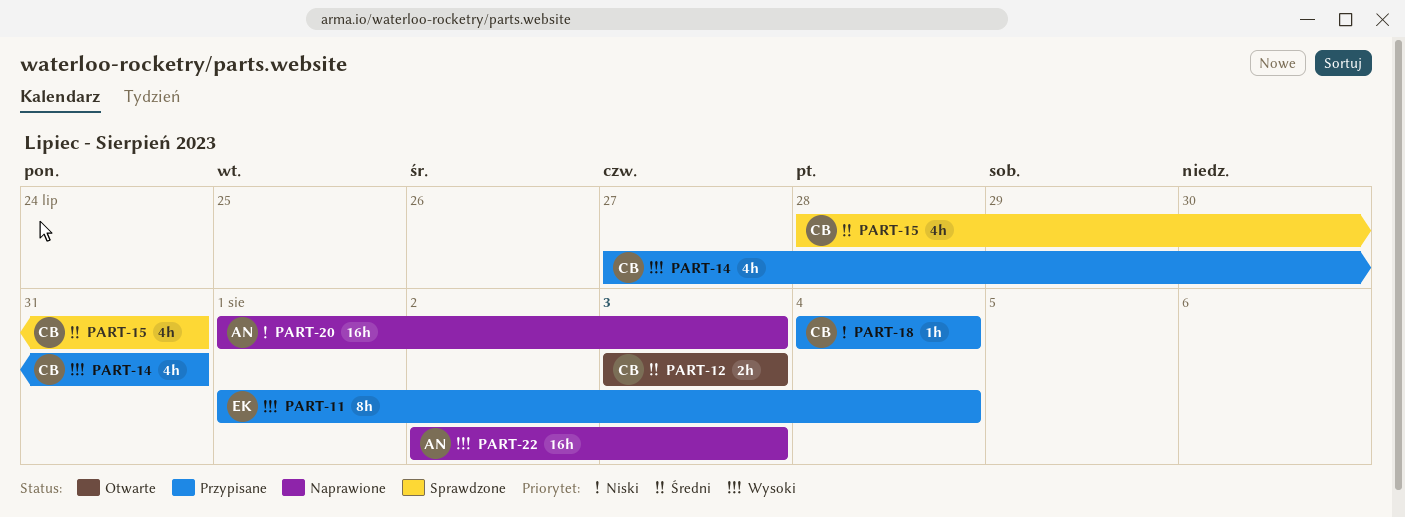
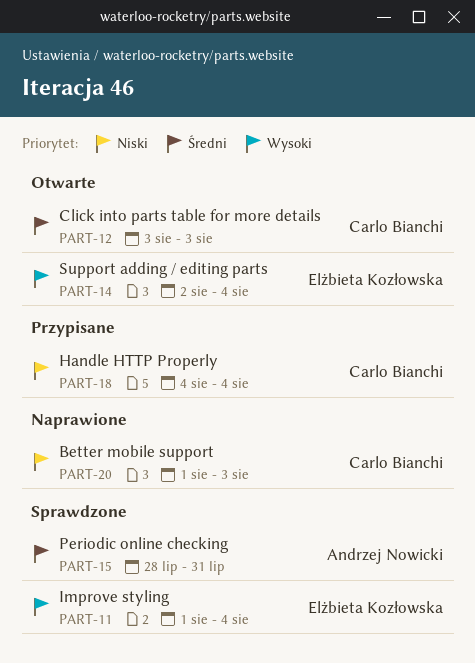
PART-11, status: Przypisane -> Sprawdzone
PART-14, status: Przypisane -> Otwarte
PART-14, owner: Carlo Bianchi -> Elżbieta Kozłowska
PART-14, start: Jul 27 -> Aug 2
PART-14, due: Jul 31 -> Aug 4
PART-15, owner: Carlo Bianchi -> Andrzej Nowicki
PART-20, owner: Andrzej Nowicki -> Carlo Bianchi
PART-22: present -> none

